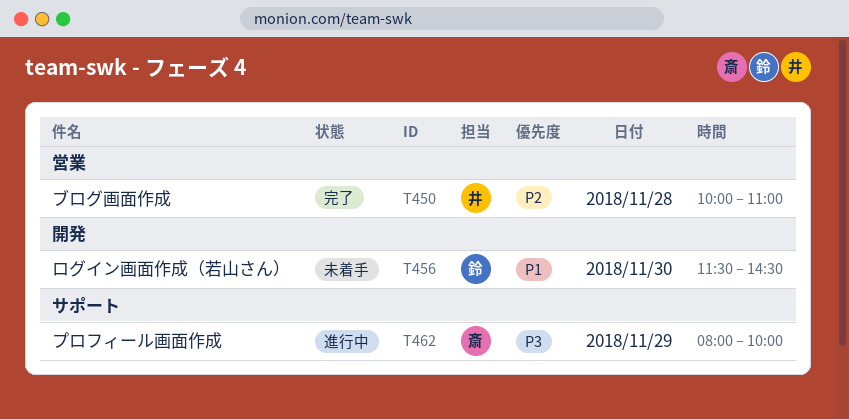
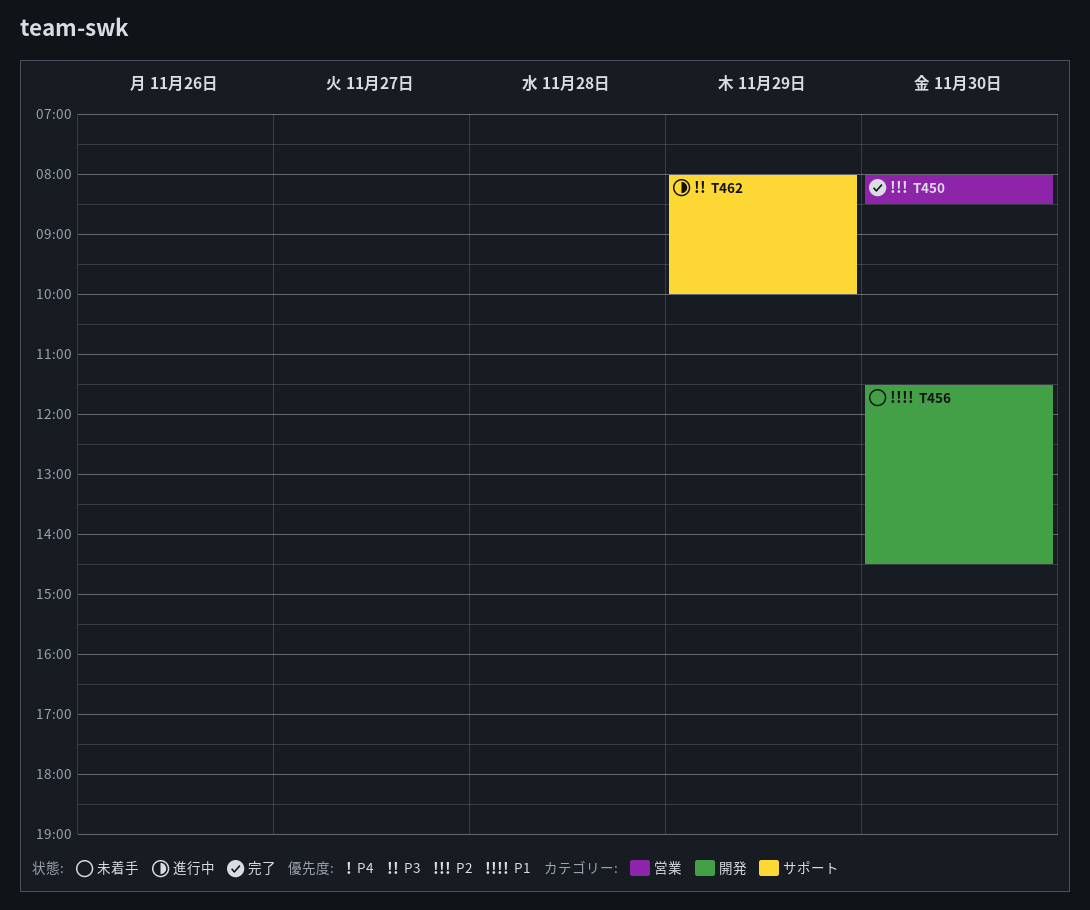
T450, day: Nov 28 -> Nov 30
T450, begins: 10:00 -> 08:00
T450, ends: 11:00 -> 08:30

